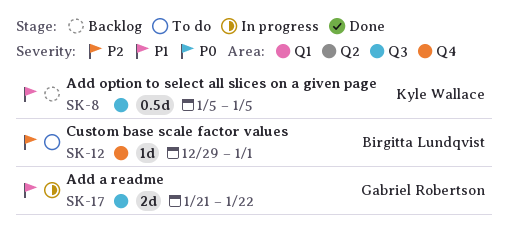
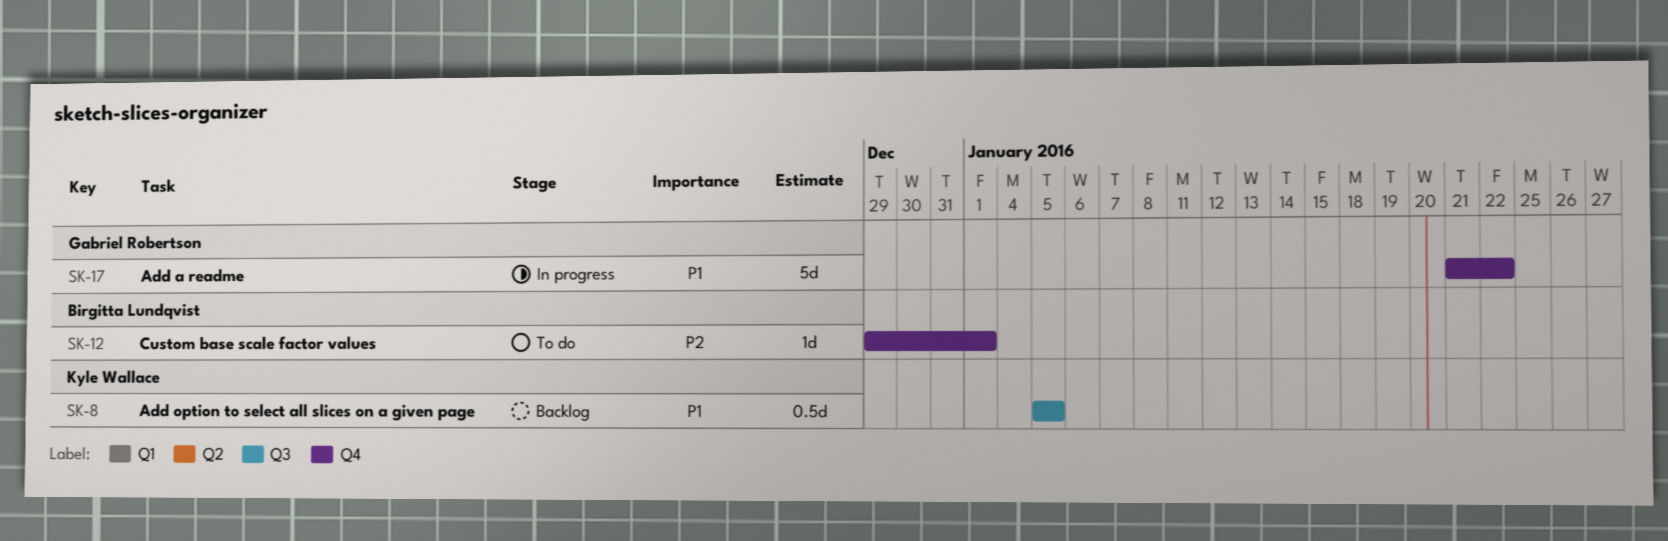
SK-17, label: Q3 -> Q4
SK-17, estimate: 2d -> 5d

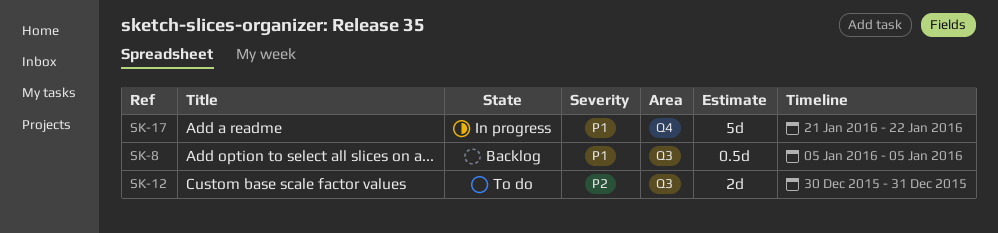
SK-12, label: Q4 -> Q3
SK-12, estimate: 1d -> 2d
SK-12, start: Dec 29 -> Dec 30
SK-12, due: Jan 1 -> Dec 31

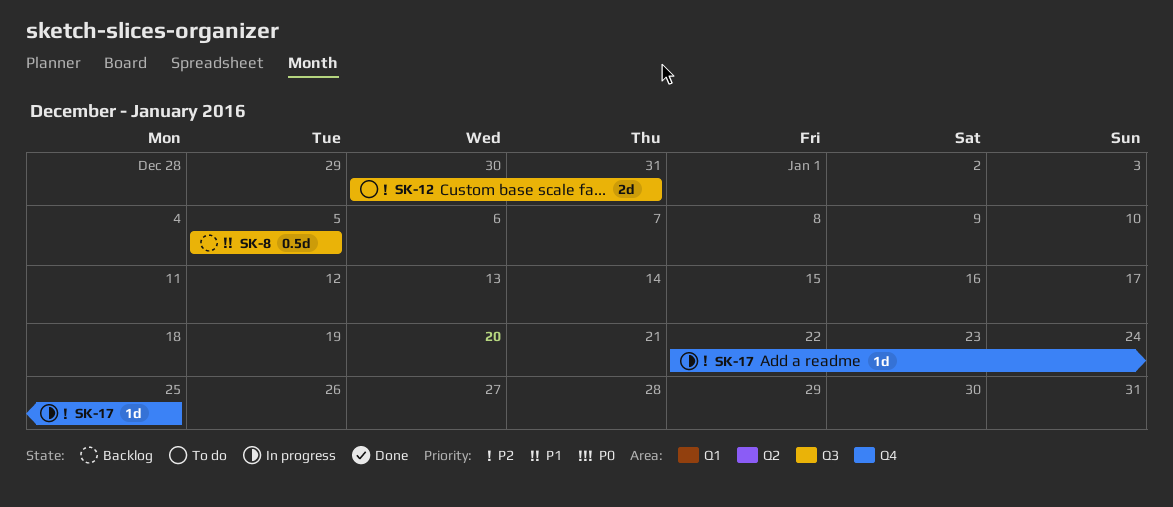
SK-17, priority: P1 -> P2
SK-17, estimate: 5d -> 1d
SK-17, start: Jan 21 -> Jan 22
SK-17, due: Jan 22 -> Jan 25

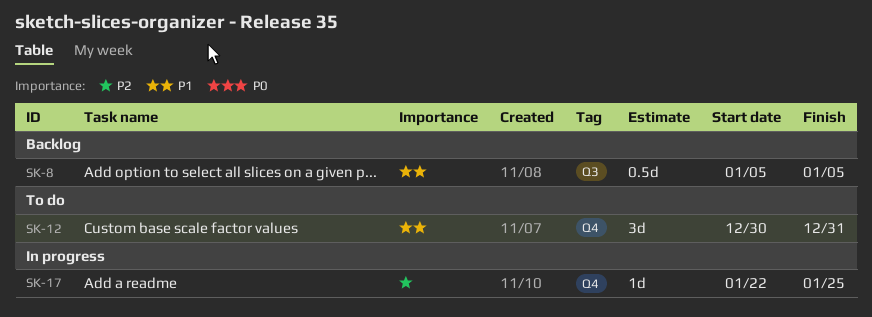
SK-12, priority: P2 -> P1
SK-12, label: Q3 -> Q4
SK-12, estimate: 2d -> 3d

